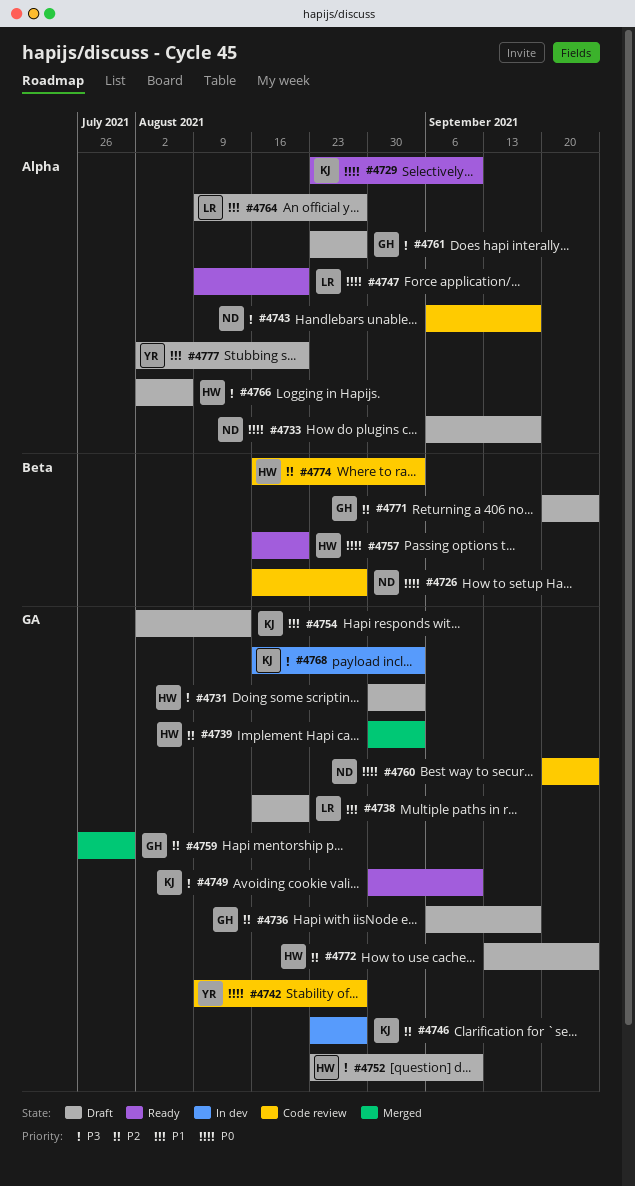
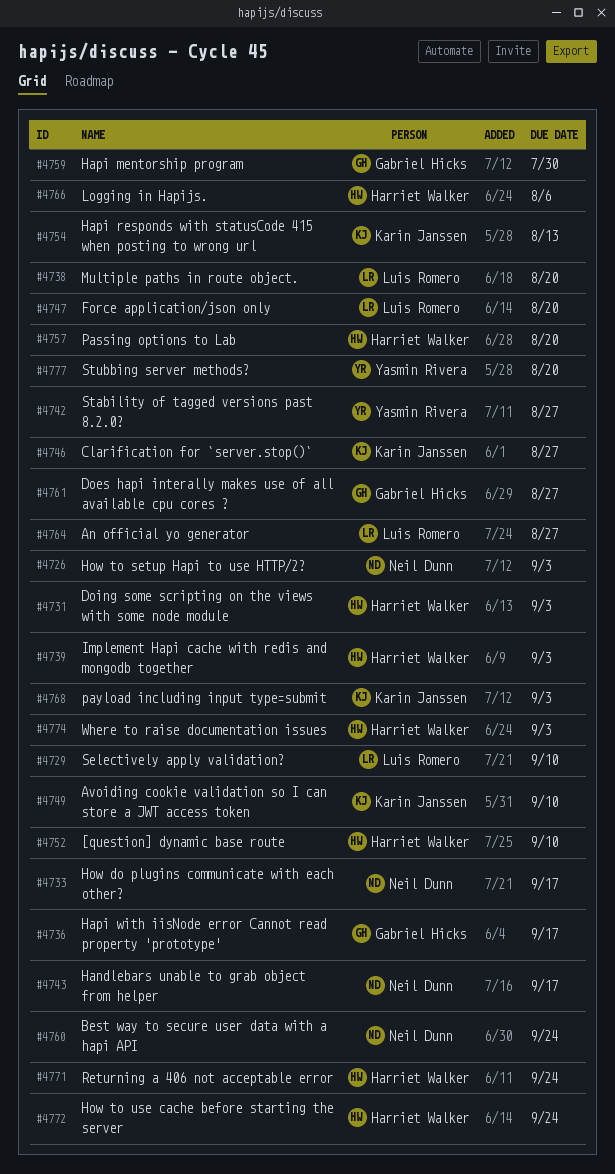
#4726, due: Aug 27 -> Sep 3
#4729, owner: Karin Janssen -> Luis Romero
#4771, owner: Gabriel Hicks -> Harriet Walker

